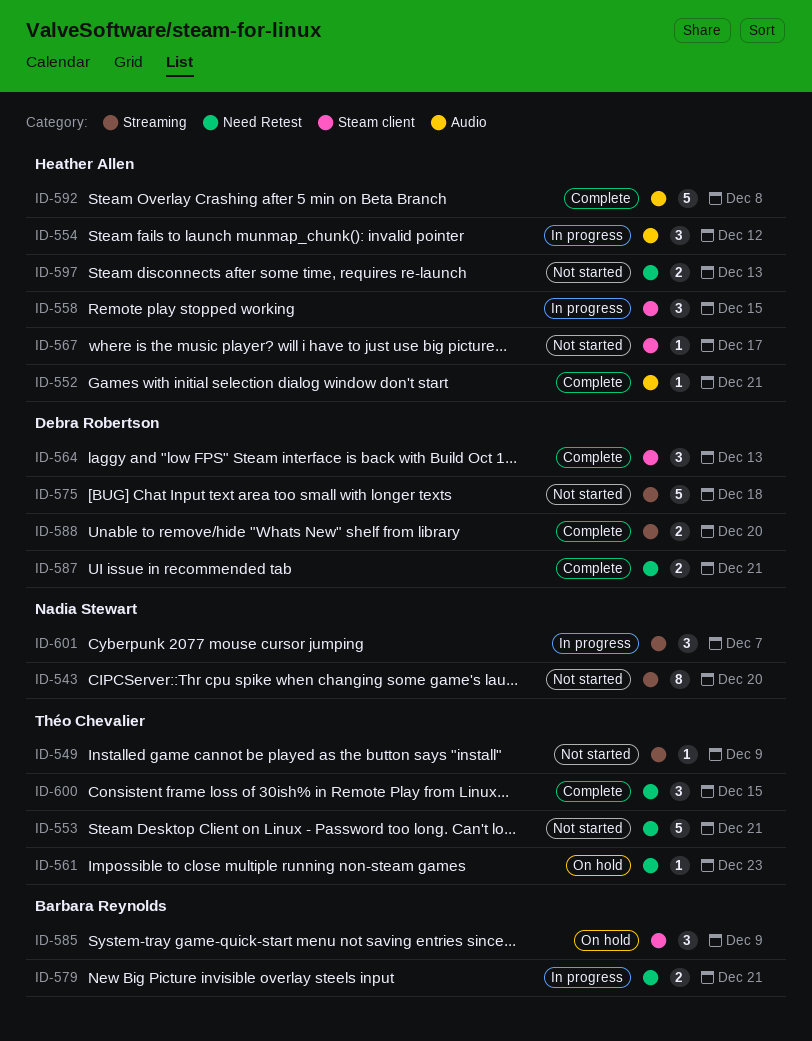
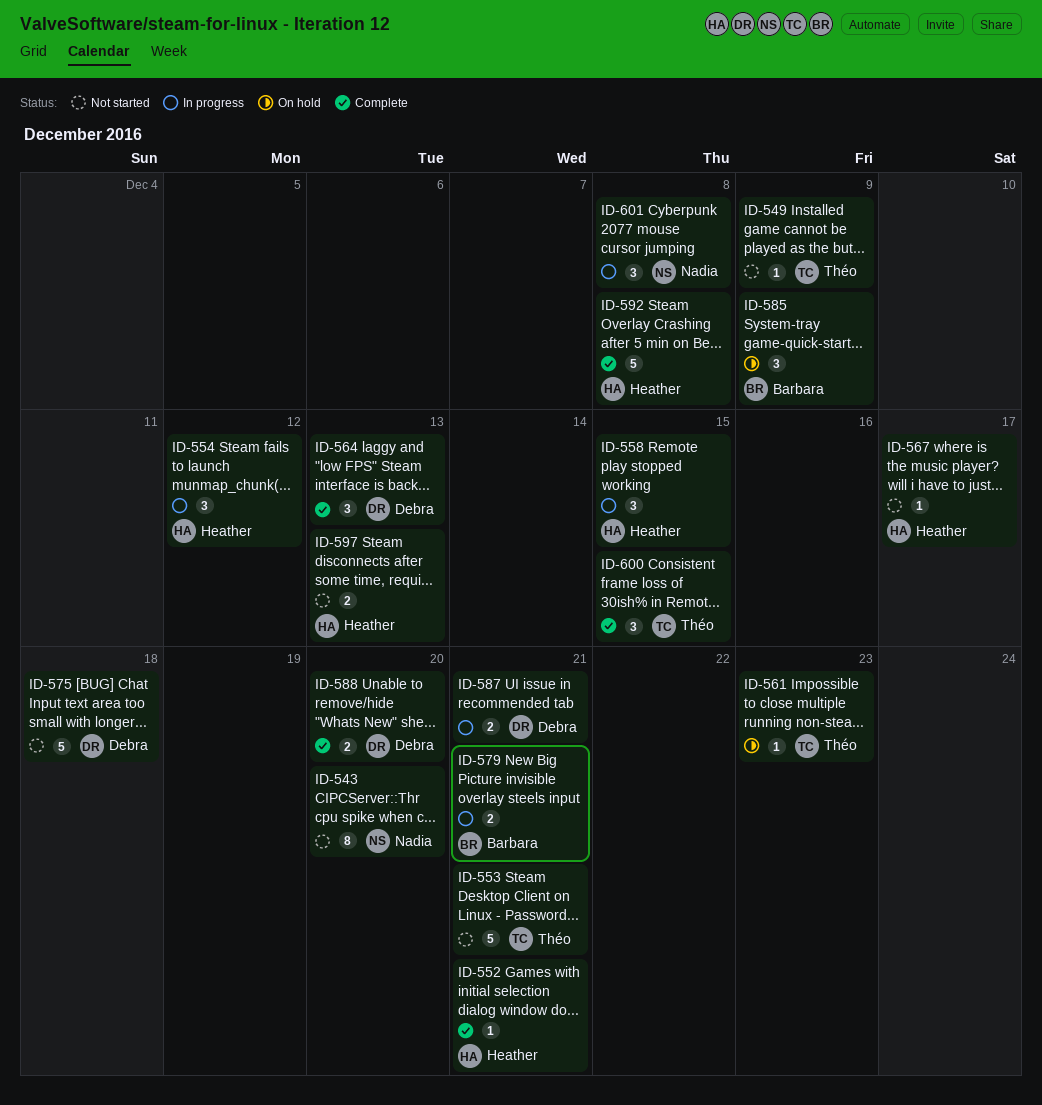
ID-587, status: Complete -> In progress
ID-601, due: Dec 7 -> Dec 8

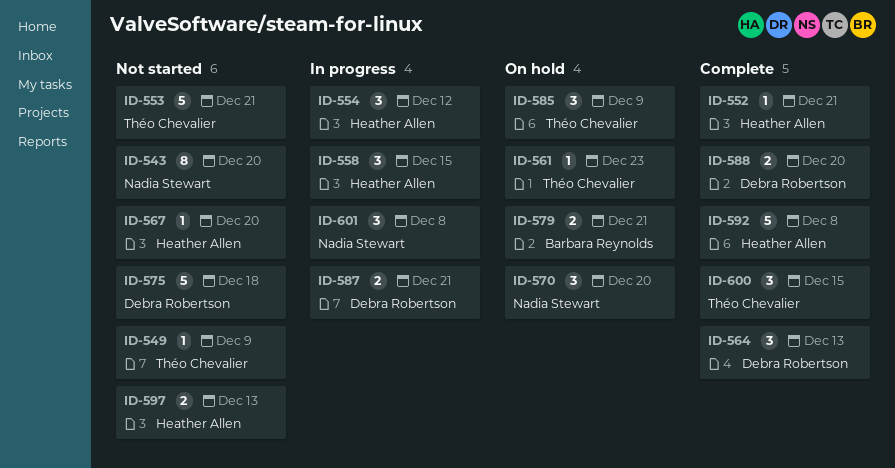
ID-567, due: Dec 17 -> Dec 20
ID-570: none -> present
ID-579, status: In progress -> On hold
ID-585, owner: Barbara Reynolds -> Théo Chevalier

